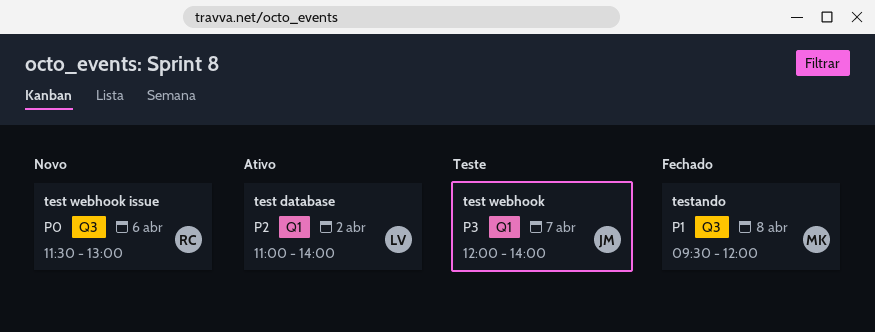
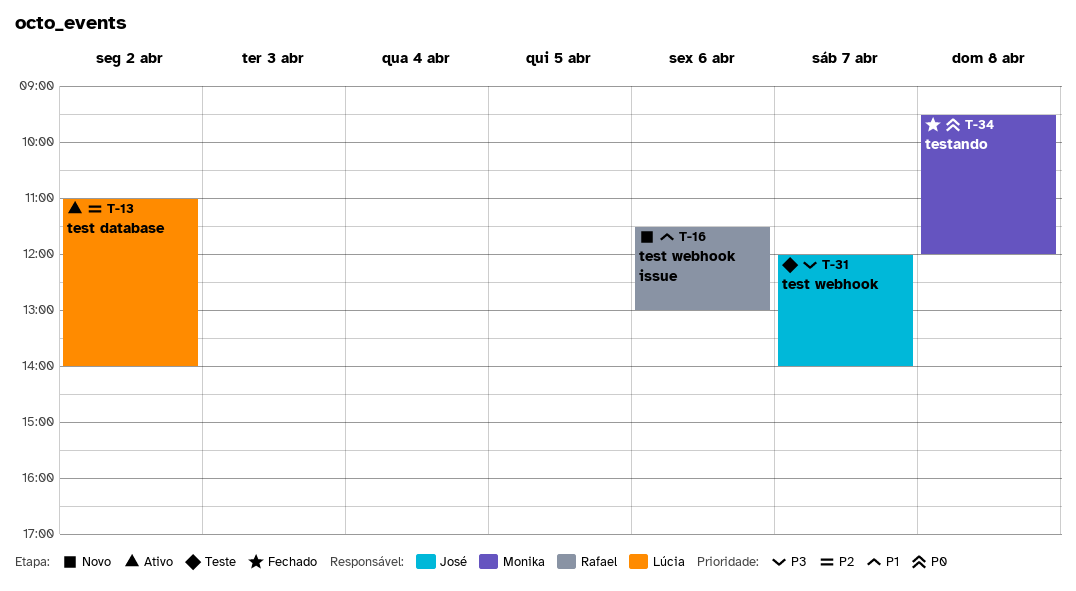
test webhook issue, priority: P0 -> P1
testando, priority: P1 -> P0

